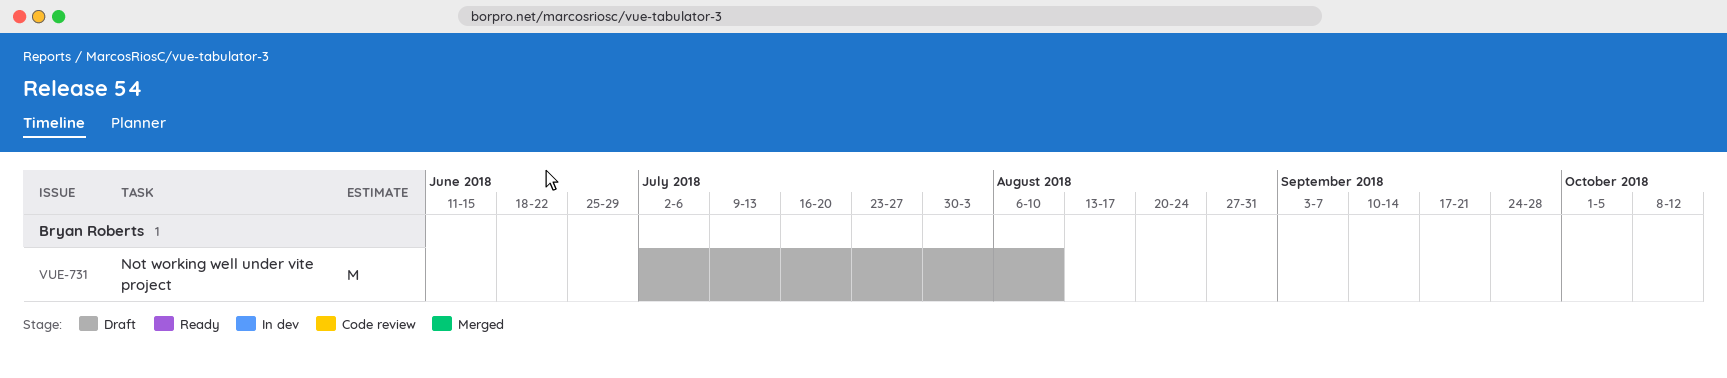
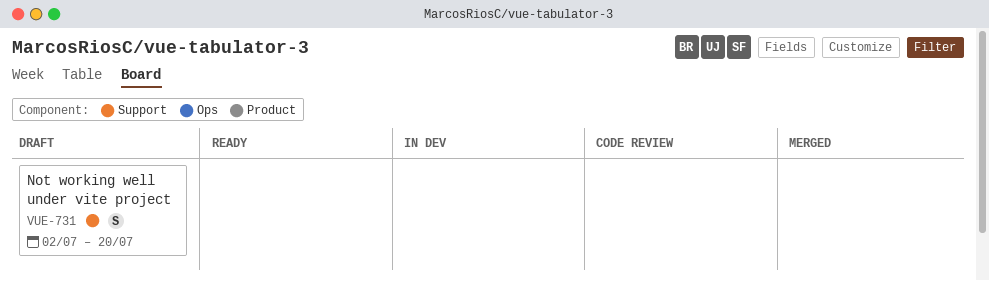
VUE-731, estimate: M -> S
VUE-731, due: Aug 10 -> Jul 20

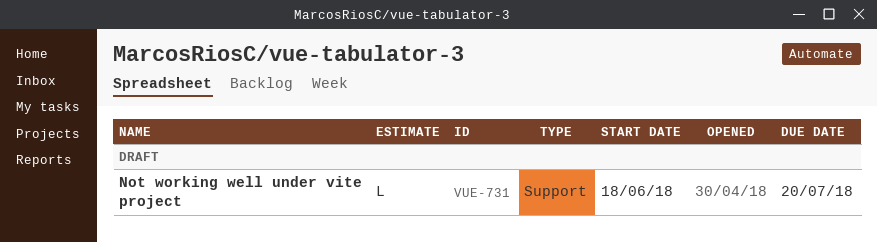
VUE-731, estimate: S -> L
VUE-731, start: Jul 2 -> Jun 18

